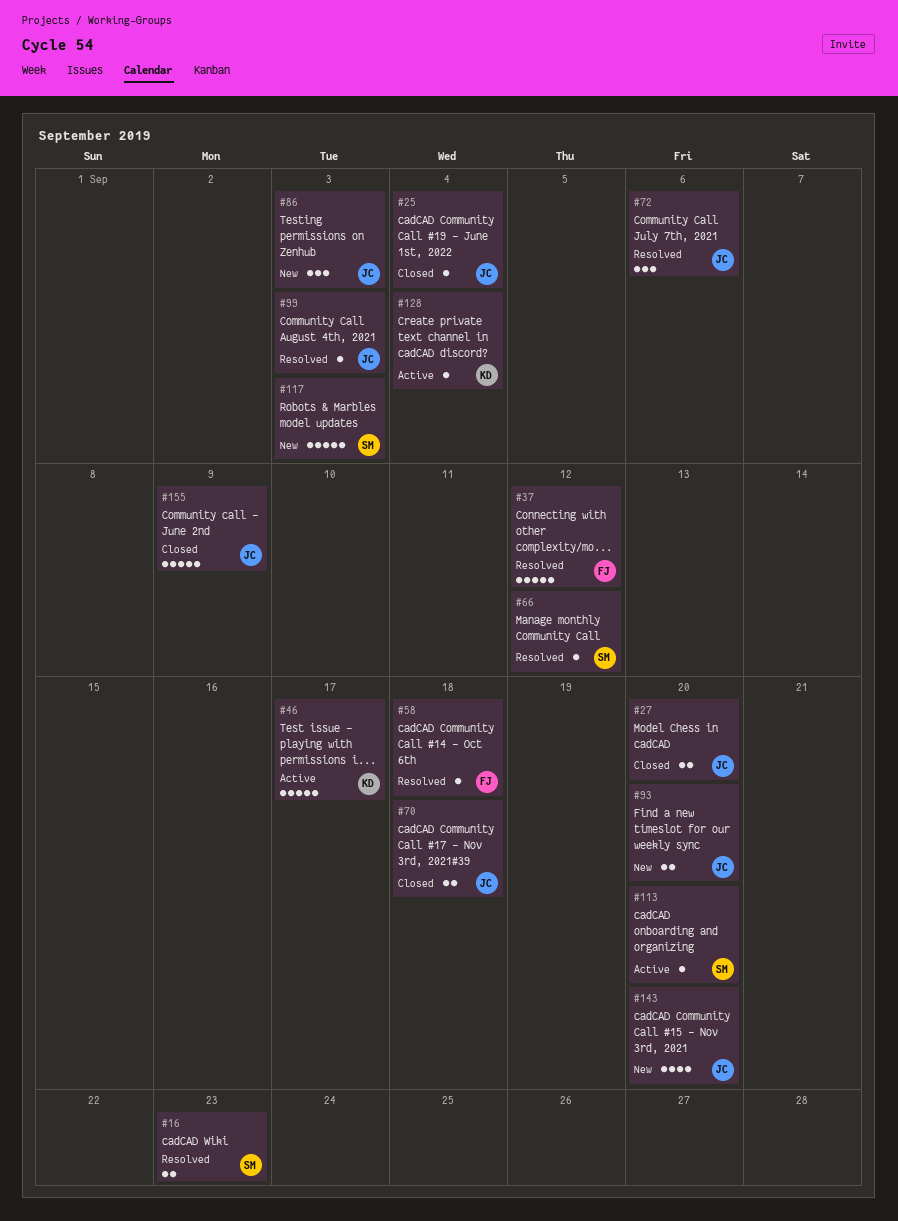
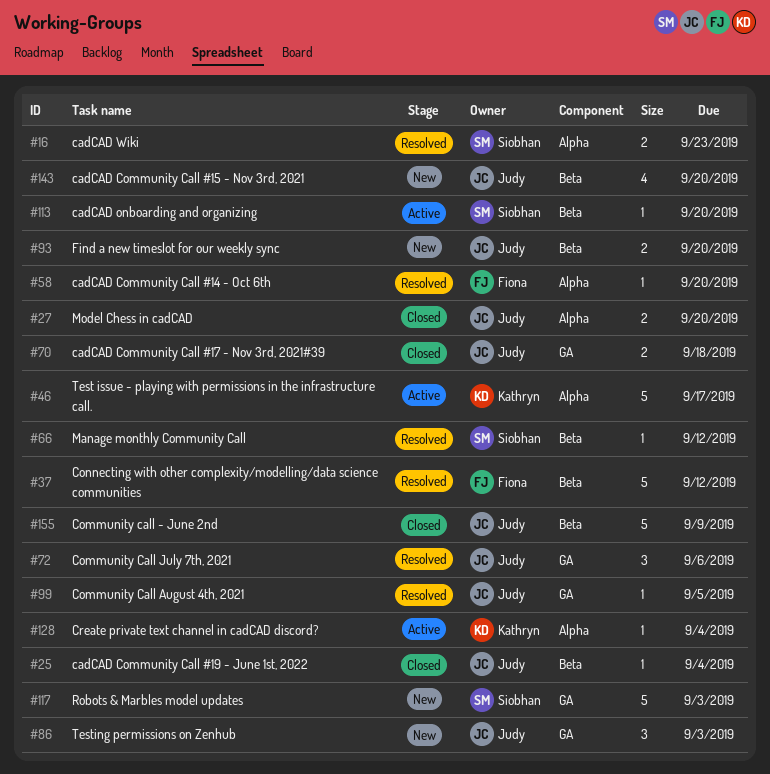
#58, due: Sep 18 -> Sep 20
#99, due: Sep 3 -> Sep 5

